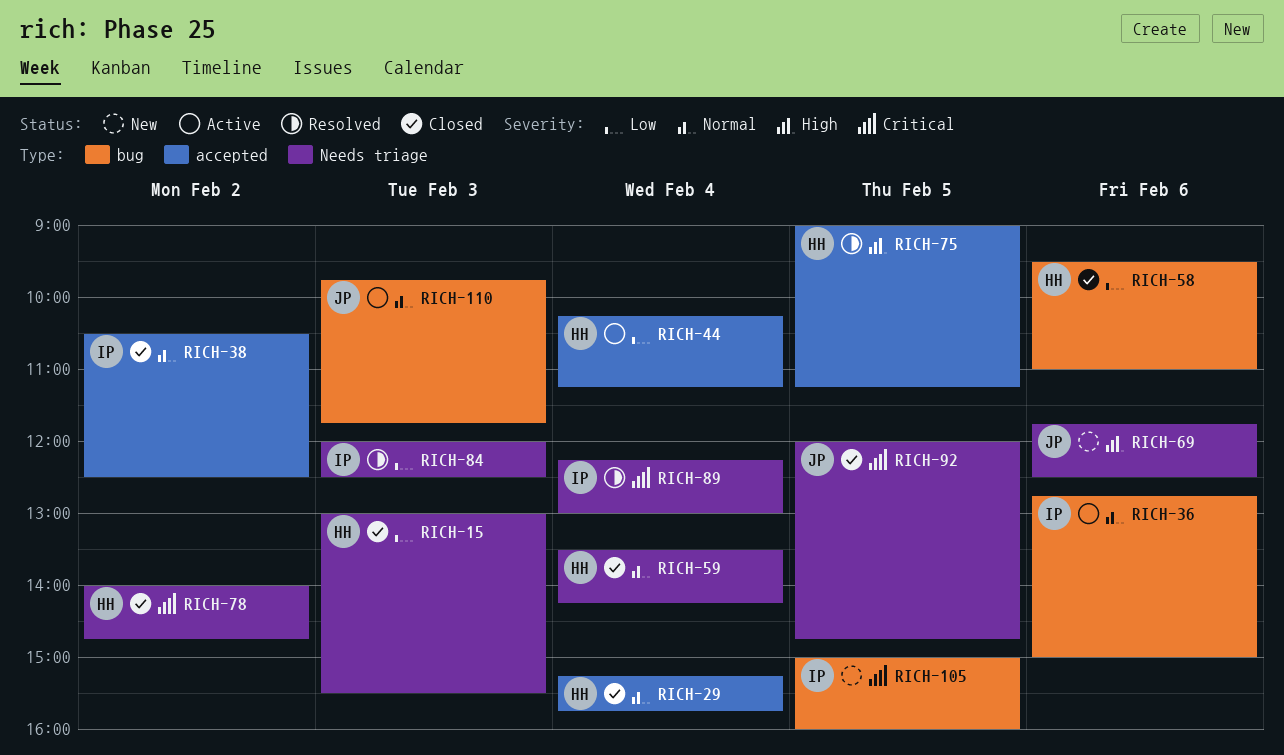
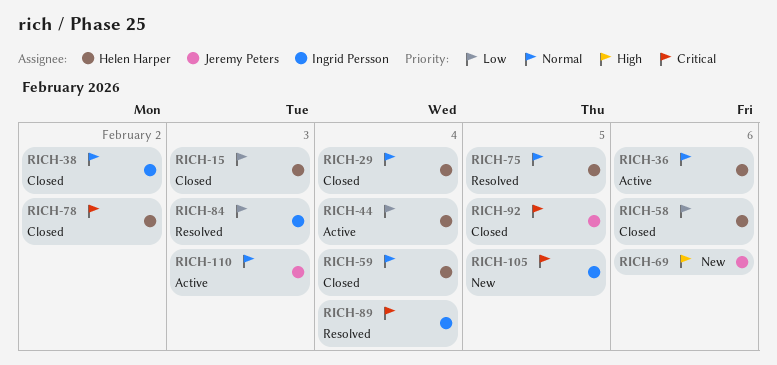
RICH-36, owner: Ingrid Persson -> Helen Harper
RICH-75, priority: High -> Normal

